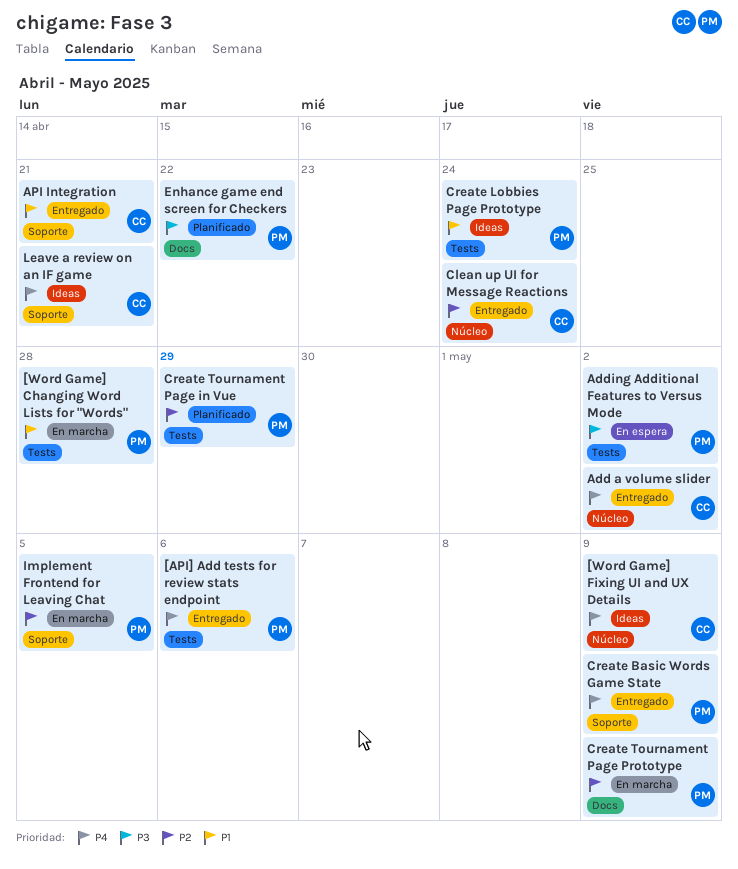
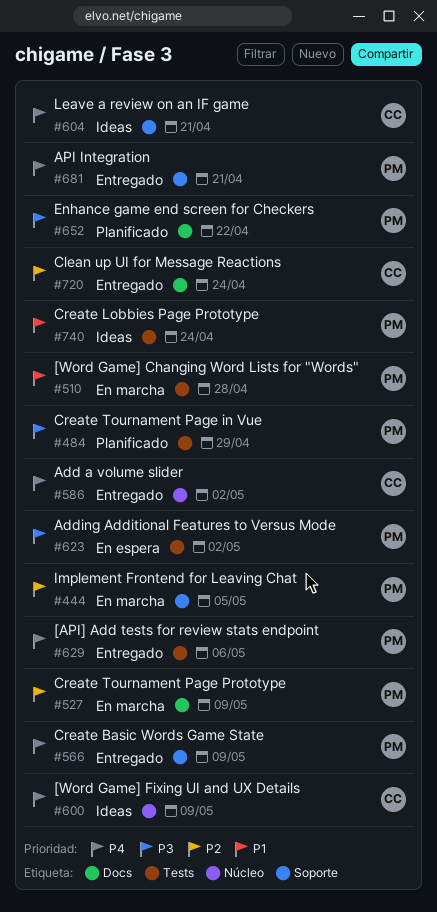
API Integration, owner: CC -> PM
API Integration, priority: P1 -> P4
Clean up UI for Message Reactions, label: Núcleo -> Docs
Create Tournament Page in Vue, priority: P2 -> P3

